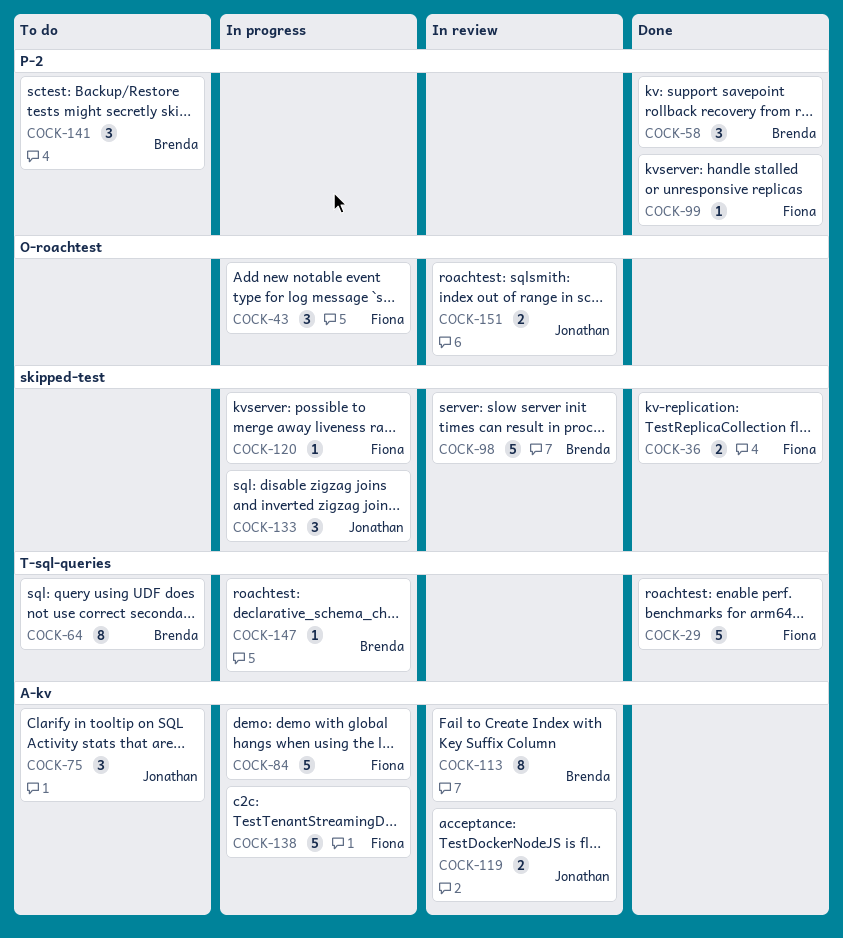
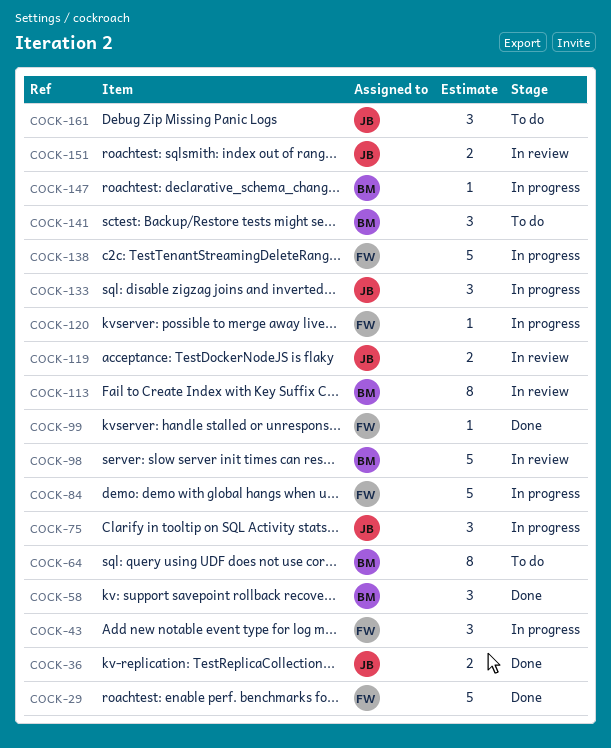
COCK-36, owner: Fiona -> Jonathan
COCK-75, status: To do -> In progress
COCK-161: none -> present

